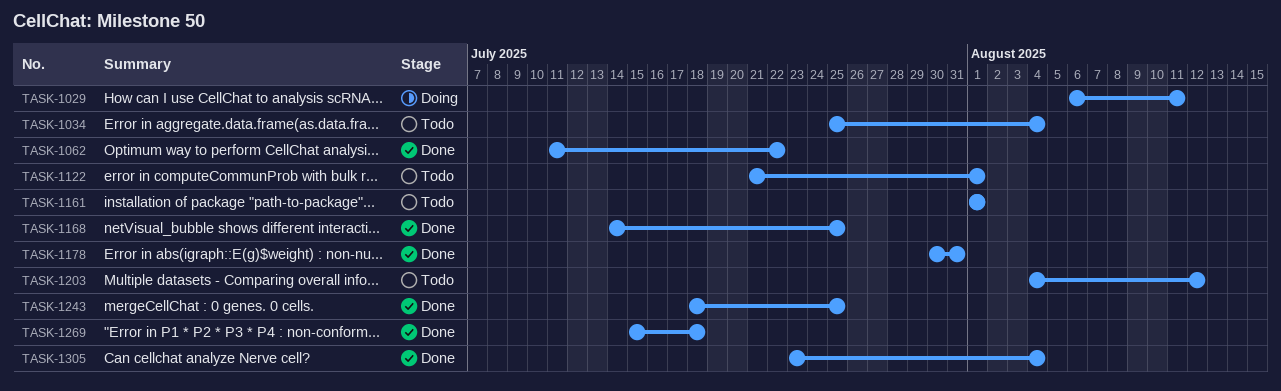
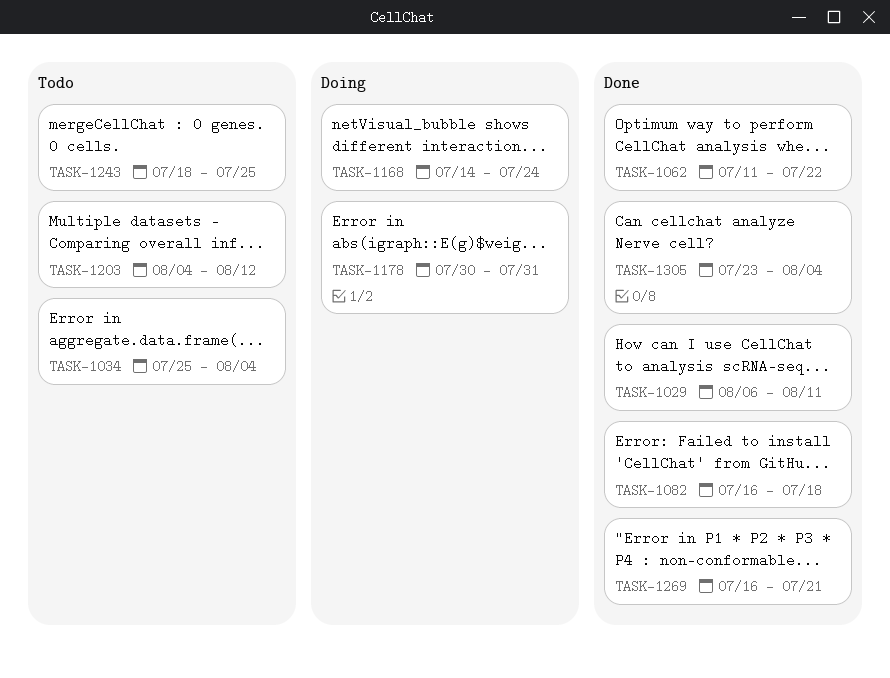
TASK-1029, status: Doing -> Done
TASK-1082: none -> present
TASK-1122: present -> none
TASK-1161: present -> none
TASK-1168, status: Done -> Doing
TASK-1168, due: Jul 25 -> Jul 24
TASK-1178, status: Done -> Doing
TASK-1243, status: Done -> Todo
TASK-1269, start: Jul 15 -> Jul 16
TASK-1269, due: Jul 18 -> Jul 21

